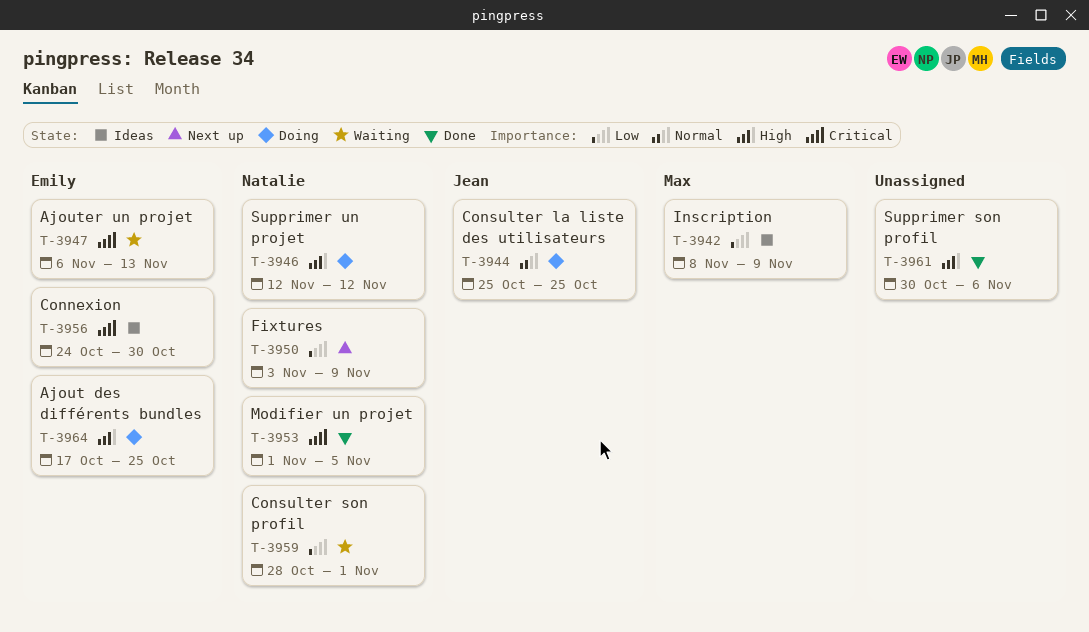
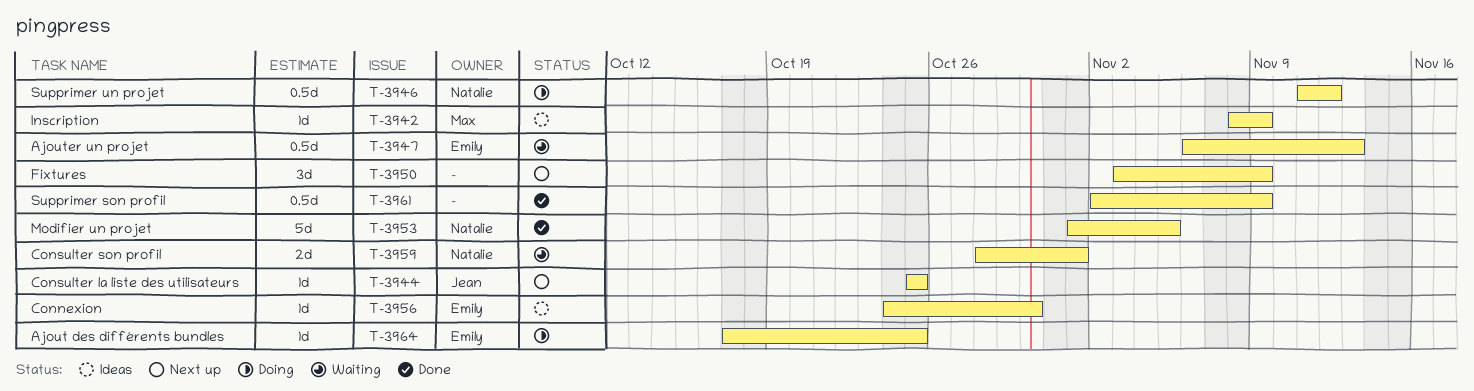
T-3944, status: Doing -> Next up
T-3946, start: Nov 12 -> Nov 11
T-3950, owner: Natalie -> none
T-3961, start: Oct 30 -> Nov 2
T-3961, due: Nov 6 -> Nov 9

